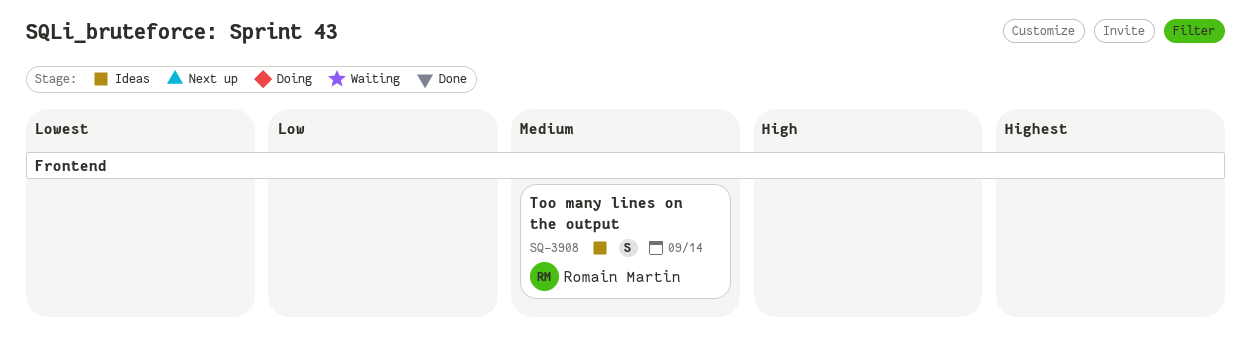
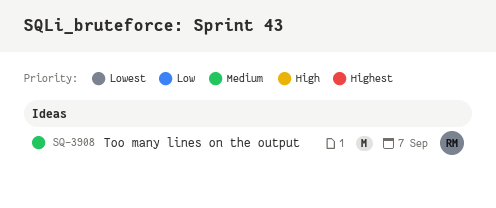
SQ-3908, estimate: S -> M
SQ-3908, due: Sep 14 -> Sep 7

